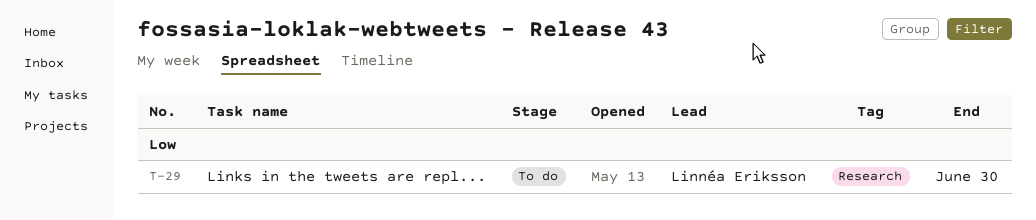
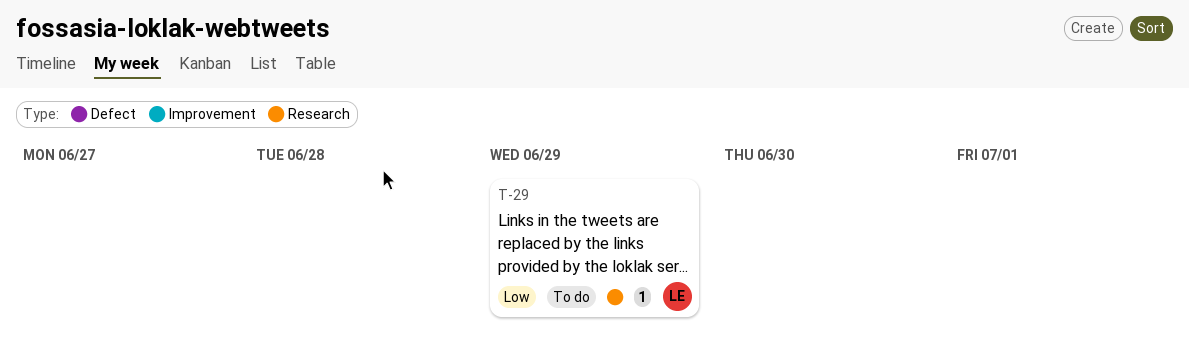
T-29, due: Jun 30 -> Jun 29

